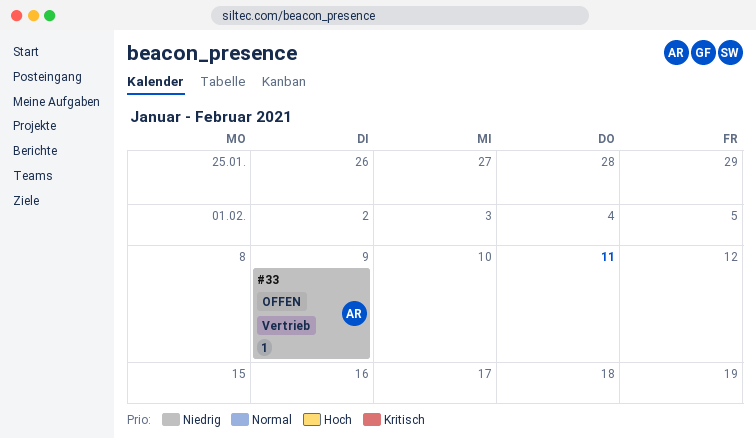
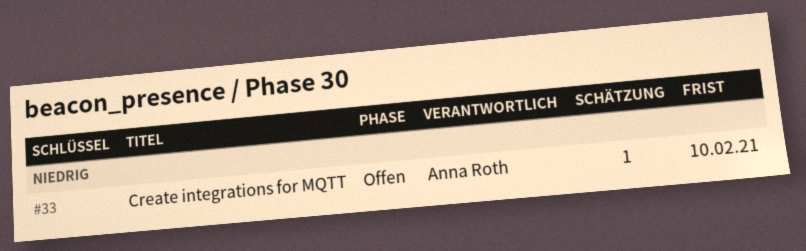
#33, due: Feb 9 -> Feb 10

